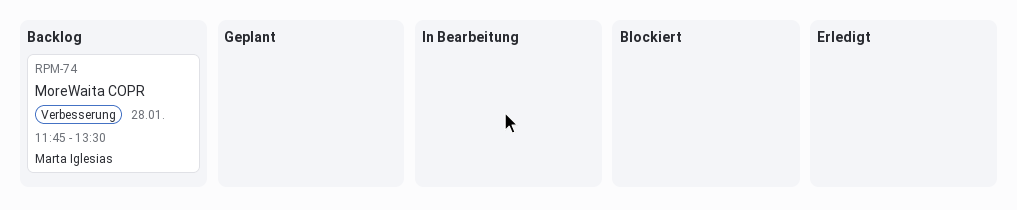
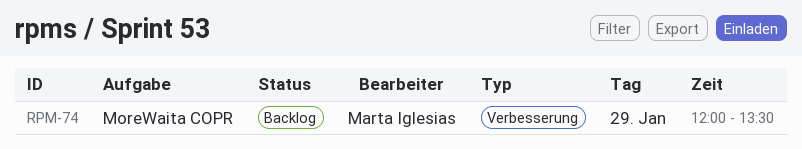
RPM-74, day: Jan 28 -> Jan 29
RPM-74, begins: 11:45 -> 12:00

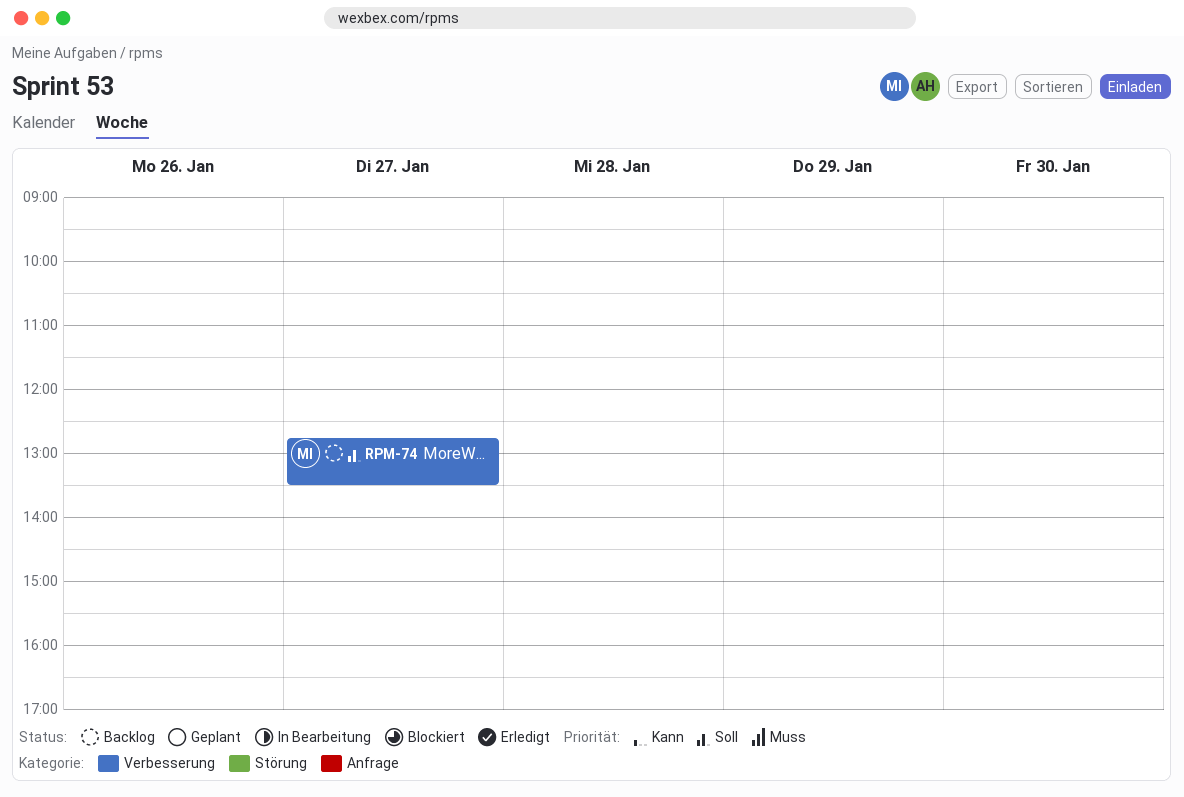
RPM-74, day: Jan 29 -> Jan 27
RPM-74, begins: 12:00 -> 12:45

